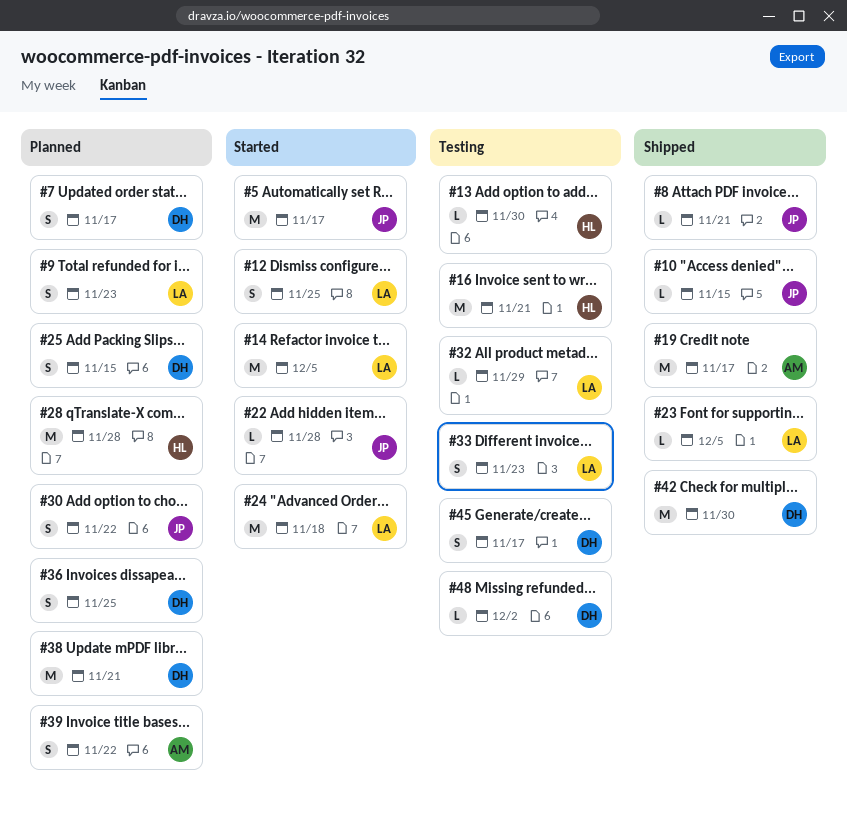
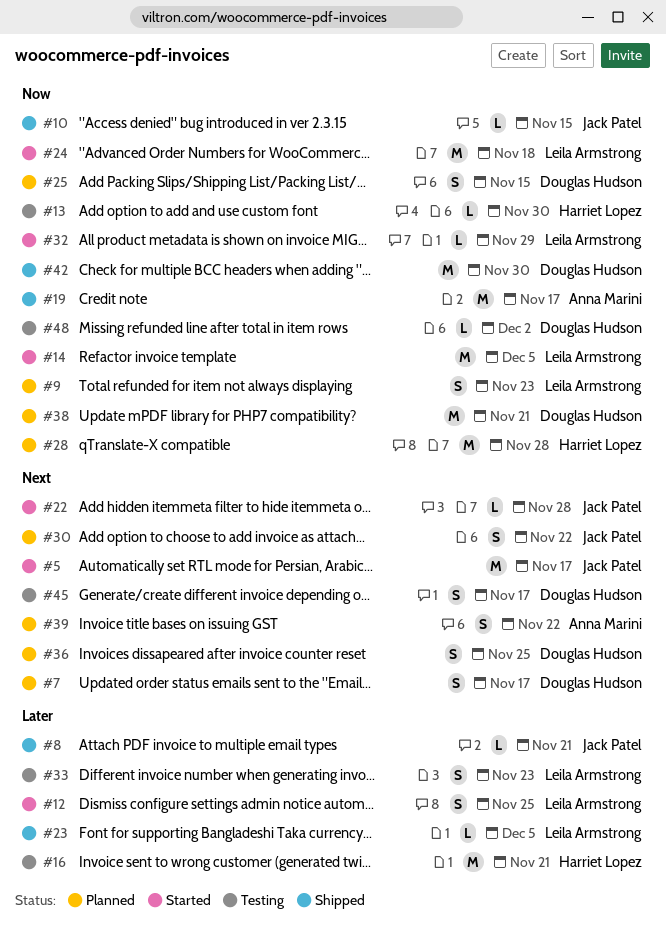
#32, status: Testing -> Started

